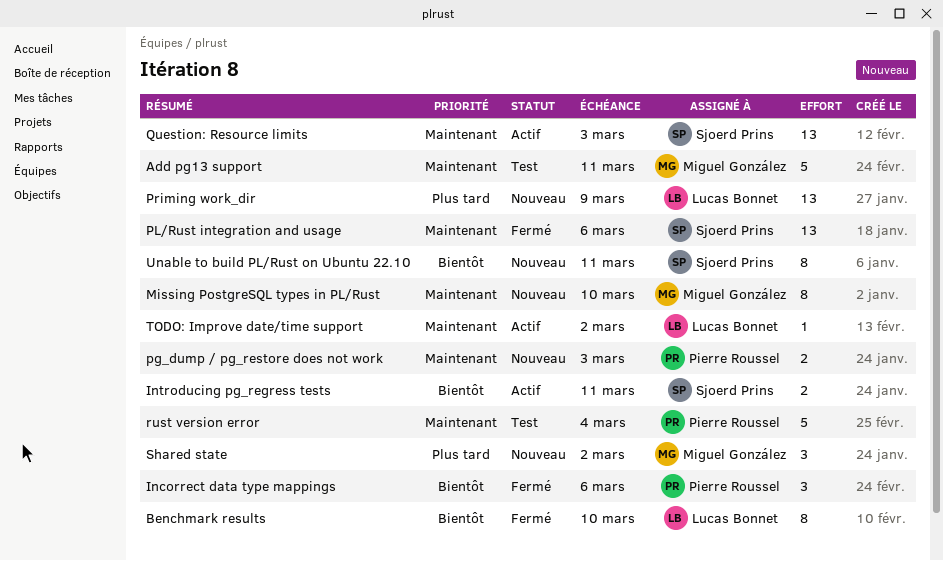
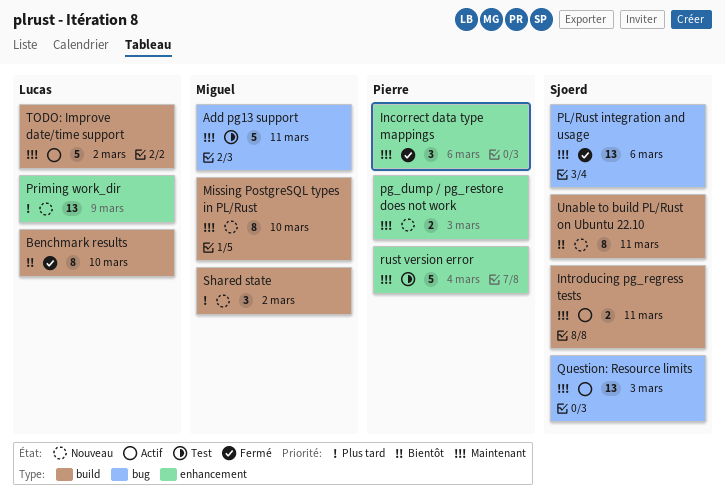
Incorrect data type mappings, priority: Bientôt -> Maintenant
Introducing pg_regress tests, priority: Bientôt -> Maintenant
TODO: Improve date/time support, estimate: 1 -> 5

